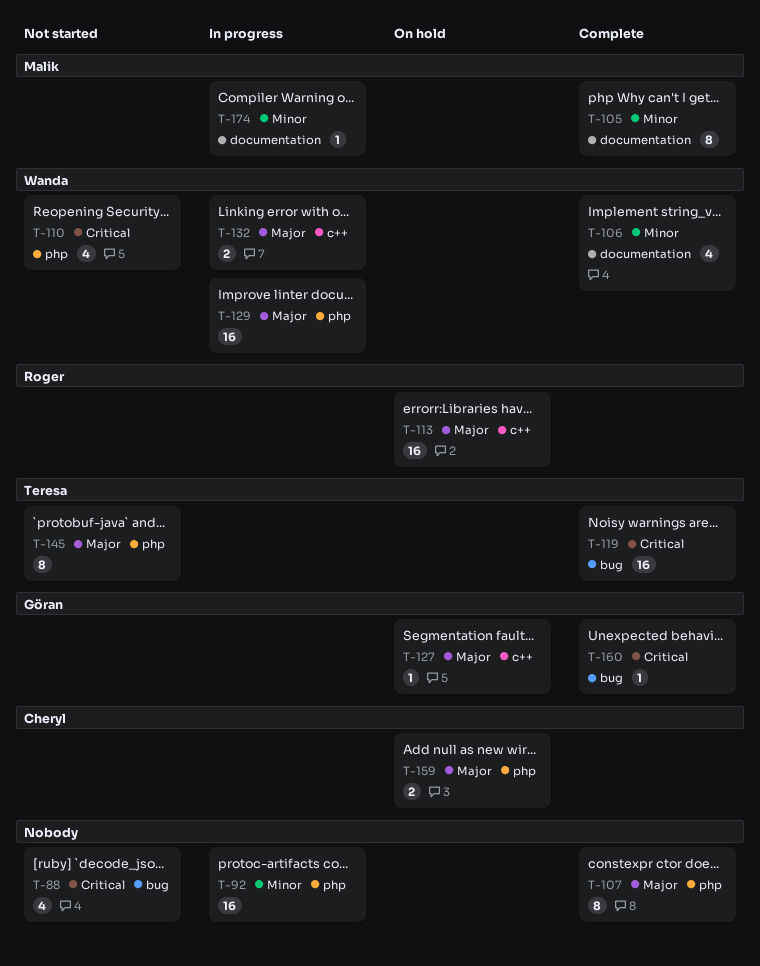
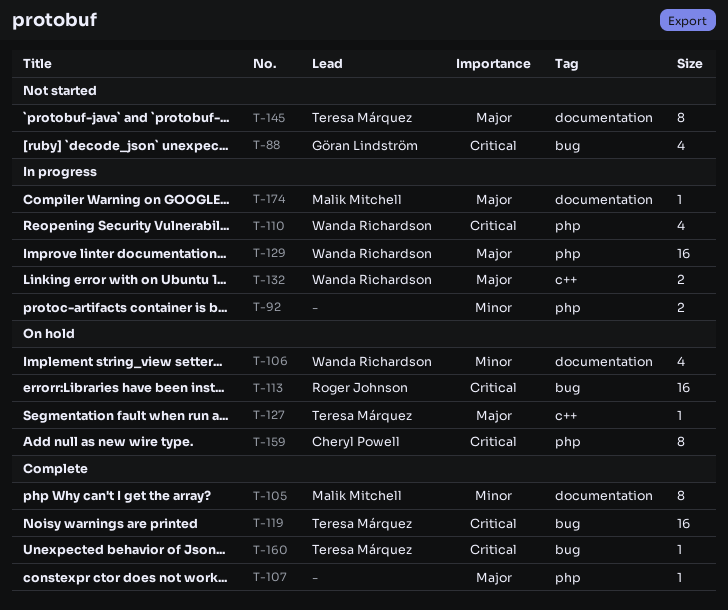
T-88, owner: none -> Göran Lindström
T-92, estimate: 16 -> 2
T-106, status: Complete -> On hold
T-107, estimate: 8 -> 1
T-110, status: Not started -> In progress
T-113, priority: Major -> Critical
T-113, label: c++ -> bug
T-127, owner: Göran Lindström -> Teresa Márquez
T-145, label: php -> documentation
T-159, priority: Major -> Critical
T-159, estimate: 2 -> 8
T-160, owner: Göran Lindström -> Teresa Márquez
T-174, priority: Minor -> Major

